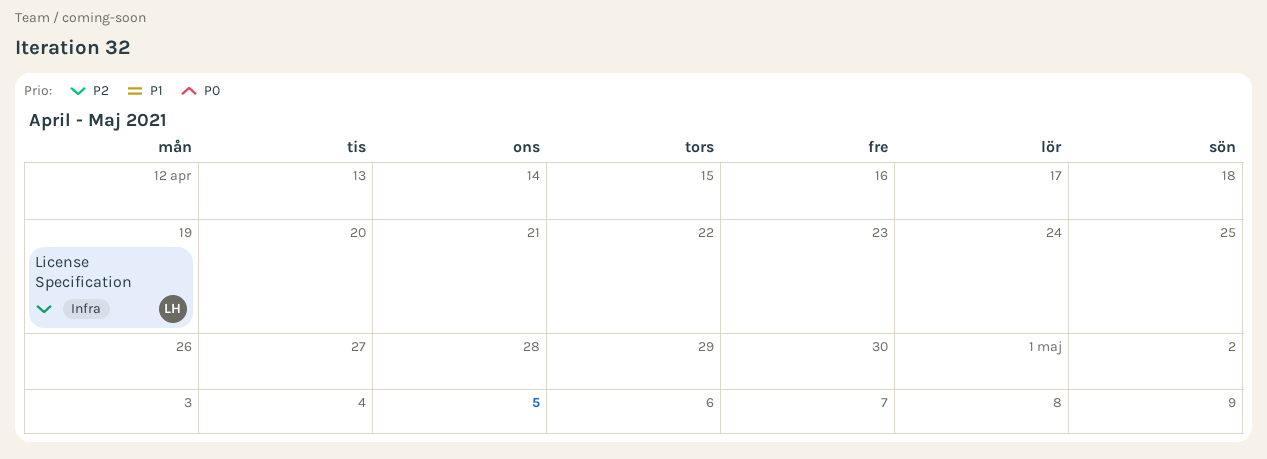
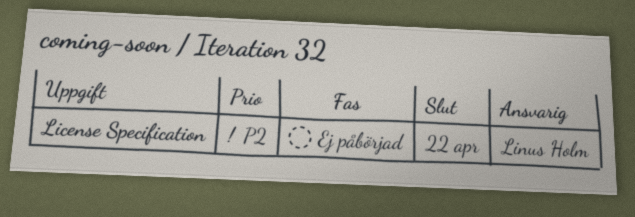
License Specification, due: Apr 19 -> Apr 22

